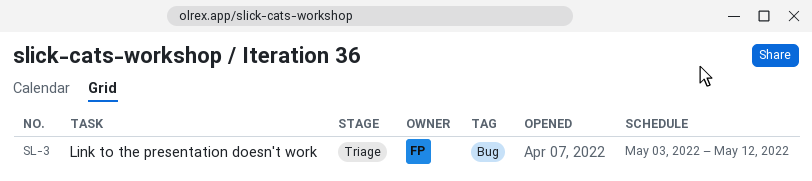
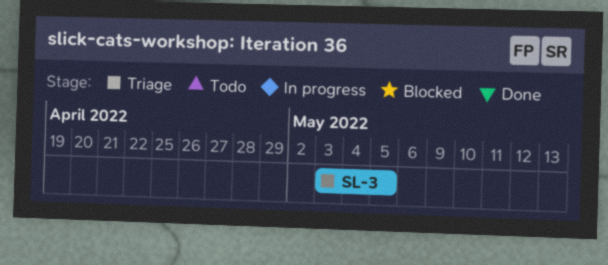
SL-3, due: May 12 -> May 5

